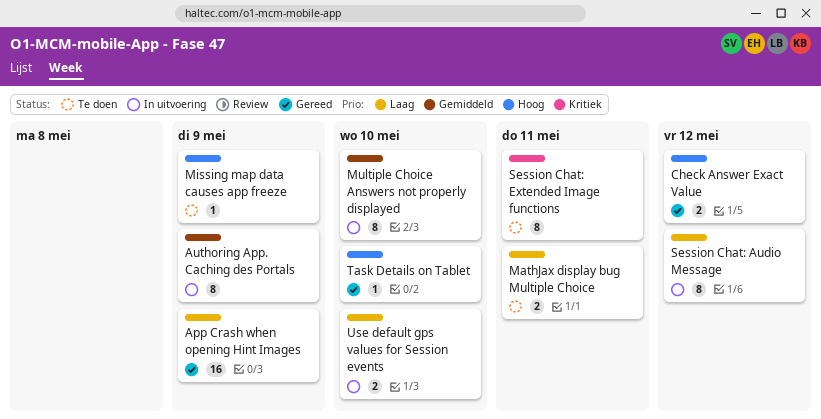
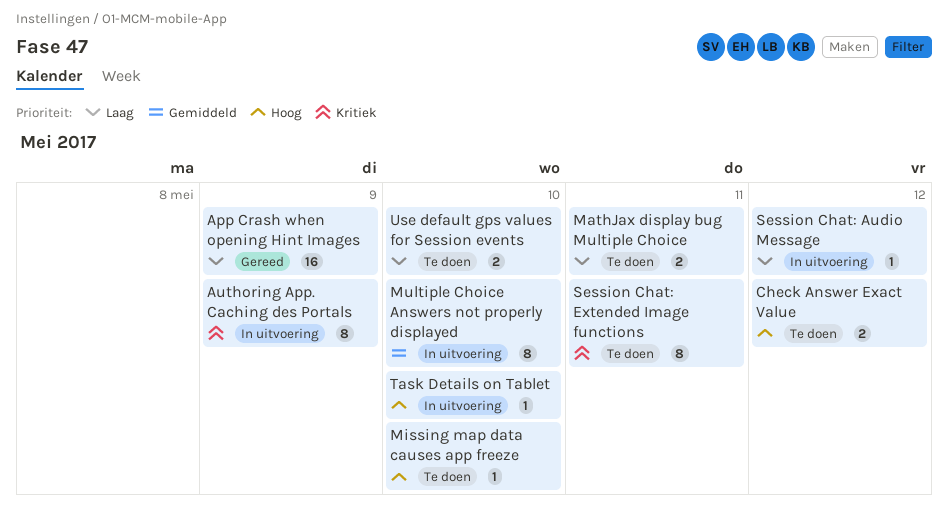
Authoring App. Caching des Portals, priority: Gemiddeld -> Kritiek
Check Answer Exact Value, status: Gereed -> Te doen
Missing map data causes app freeze, due: May 9 -> May 10
Session Chat: Audio Message, estimate: 8 -> 1
Task Details on Tablet, status: Gereed -> In uitvoering
Use default gps values for Session events, status: In uitvoering -> Te doen

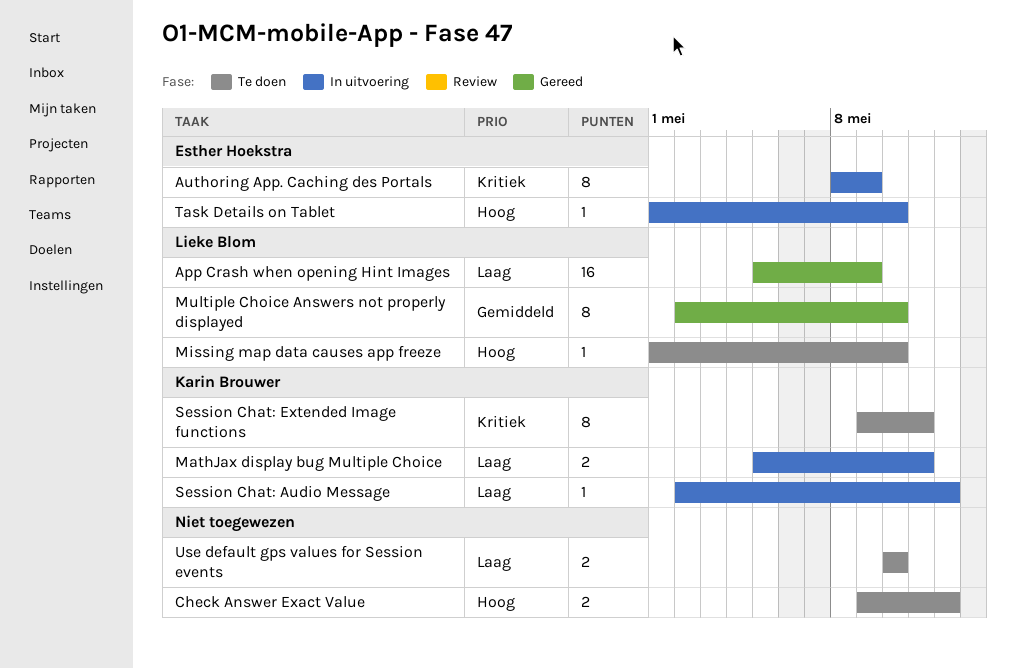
MathJax display bug Multiple Choice, status: Te doen -> In uitvoering
Multiple Choice Answers not properly displayed, status: In uitvoering -> Gereed

